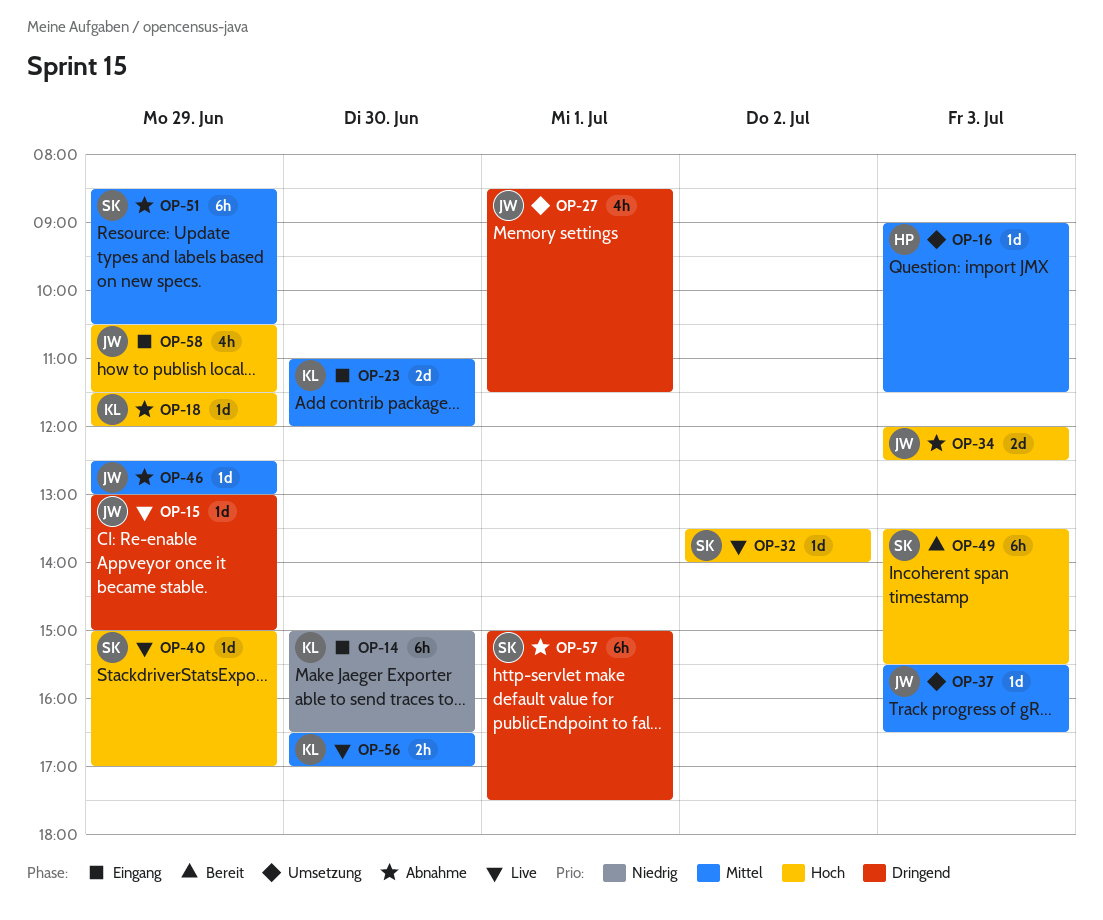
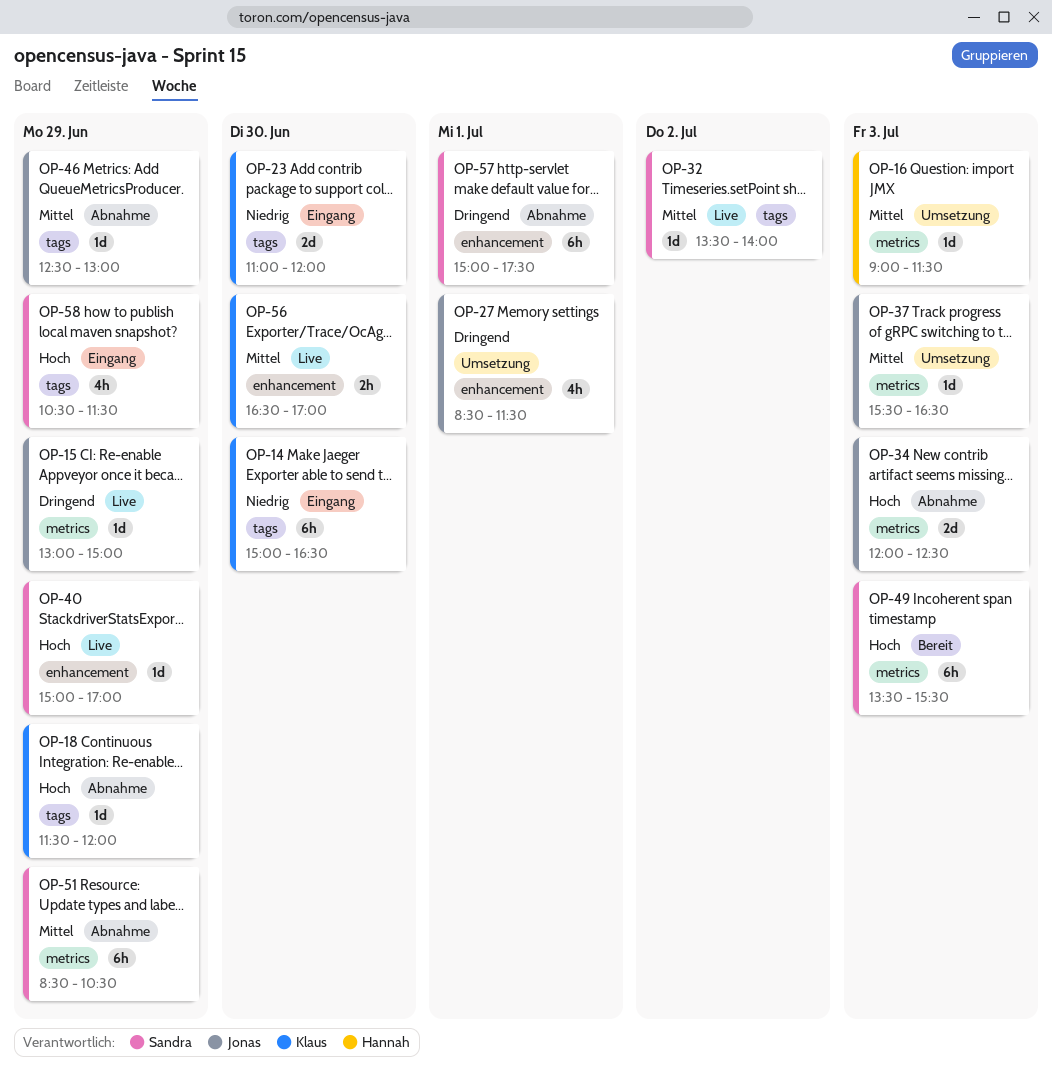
OP-23, priority: Mittel -> Niedrig
OP-32, priority: Hoch -> Mittel
OP-58, owner: Jonas -> Sandra

